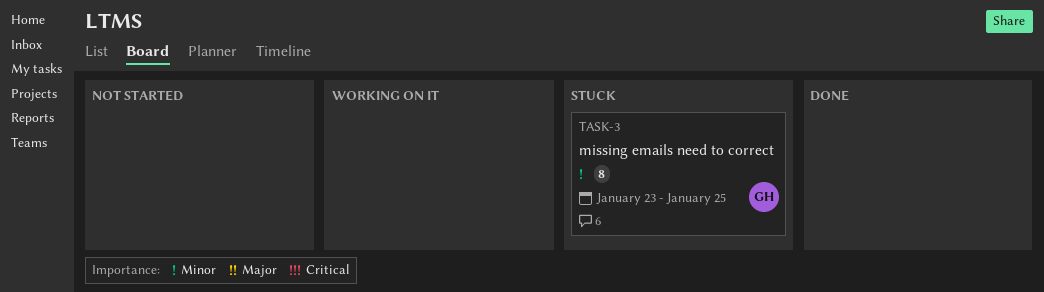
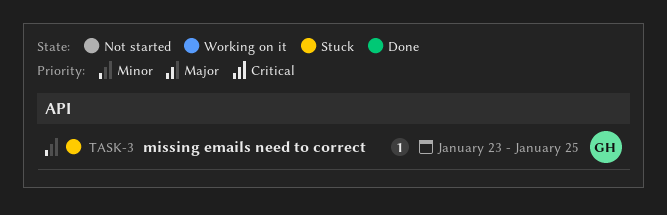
TASK-3, estimate: 8 -> 1

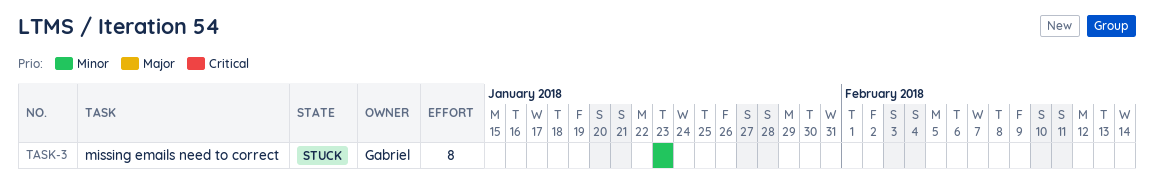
TASK-3, estimate: 1 -> 8
TASK-3, due: Jan 25 -> Jan 23

